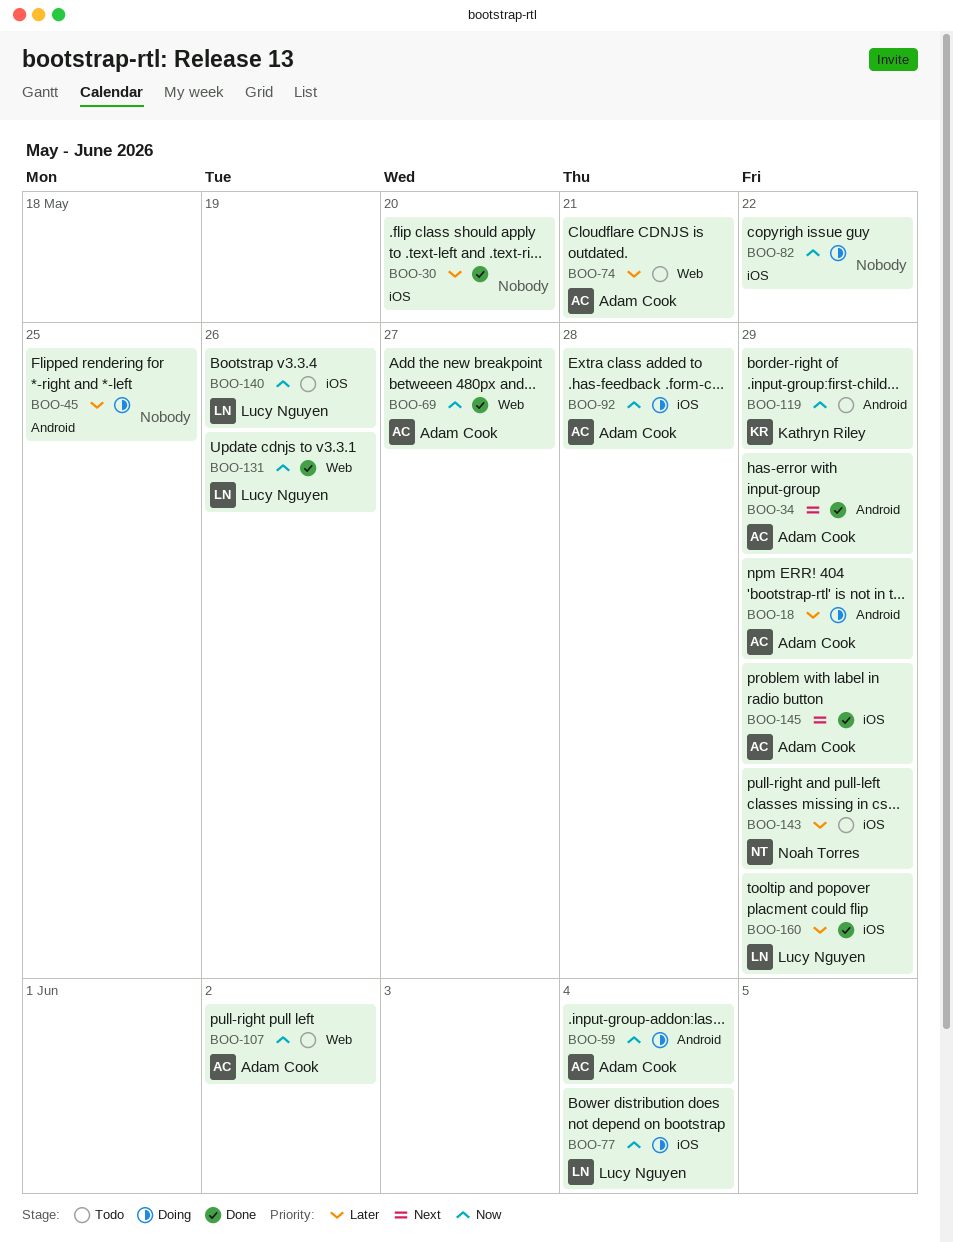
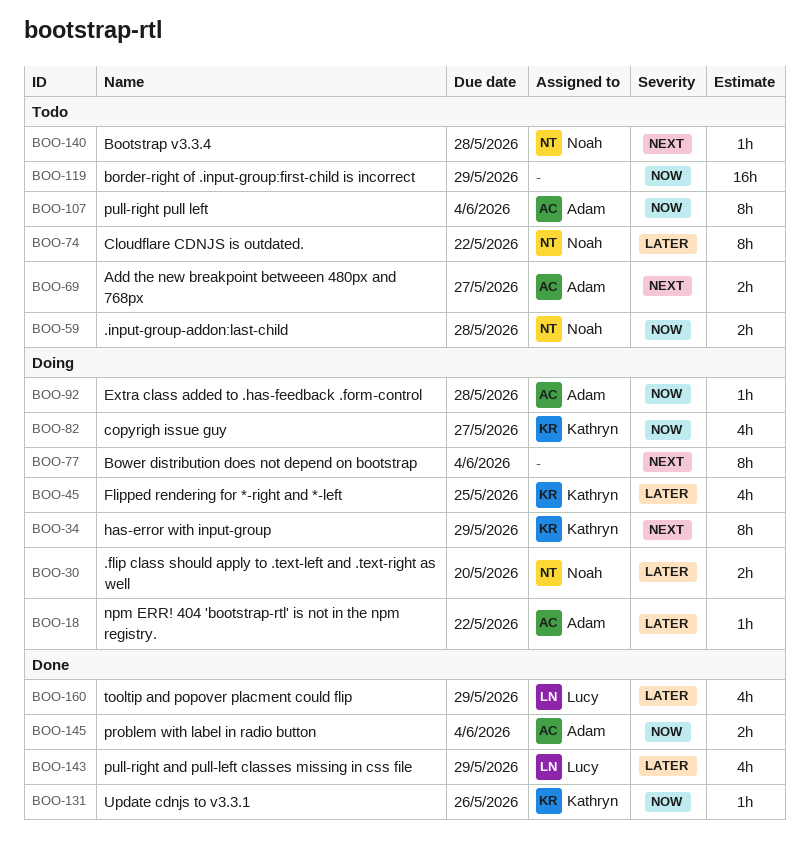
BOO-18, due: May 29 -> May 22
BOO-30, status: Done -> Doing
BOO-30, owner: none -> Noah Torres
BOO-34, status: Done -> Doing
BOO-34, owner: Adam Cook -> Kathryn Riley
BOO-45, owner: none -> Kathryn Riley
BOO-59, status: Doing -> Todo
BOO-59, owner: Adam Cook -> Noah Torres
BOO-59, due: Jun 4 -> May 28
BOO-69, status: Done -> Todo
BOO-69, priority: Now -> Next
BOO-74, owner: Adam Cook -> Noah Torres
BOO-74, due: May 21 -> May 22
BOO-77, owner: Lucy Nguyen -> none
BOO-77, priority: Now -> Next
BOO-82, owner: none -> Kathryn Riley
BOO-82, due: May 22 -> May 27
BOO-107, due: Jun 2 -> Jun 4
BOO-119, owner: Kathryn Riley -> none
BOO-131, owner: Lucy Nguyen -> Kathryn Riley
BOO-140, owner: Lucy Nguyen -> Noah Torres
BOO-140, priority: Now -> Next
BOO-140, due: May 26 -> May 28
BOO-143, status: Todo -> Done
BOO-143, owner: Noah Torres -> Lucy Nguyen
BOO-145, priority: Next -> Now
BOO-145, due: May 29 -> Jun 4

